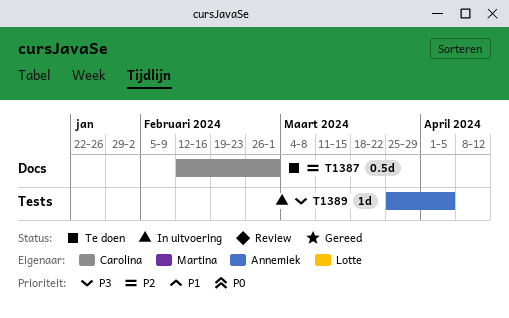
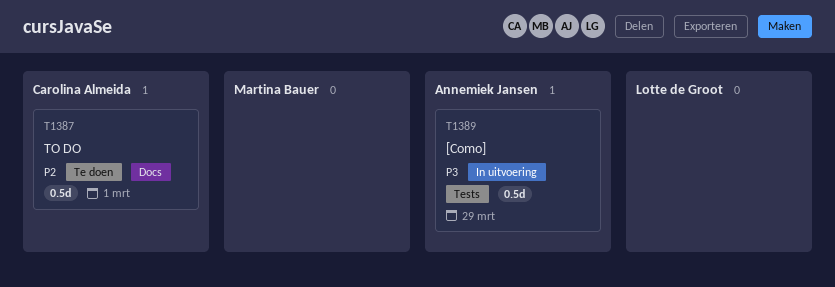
T1389, estimate: 1d -> 0.5d
T1389, due: Apr 5 -> Mar 29

